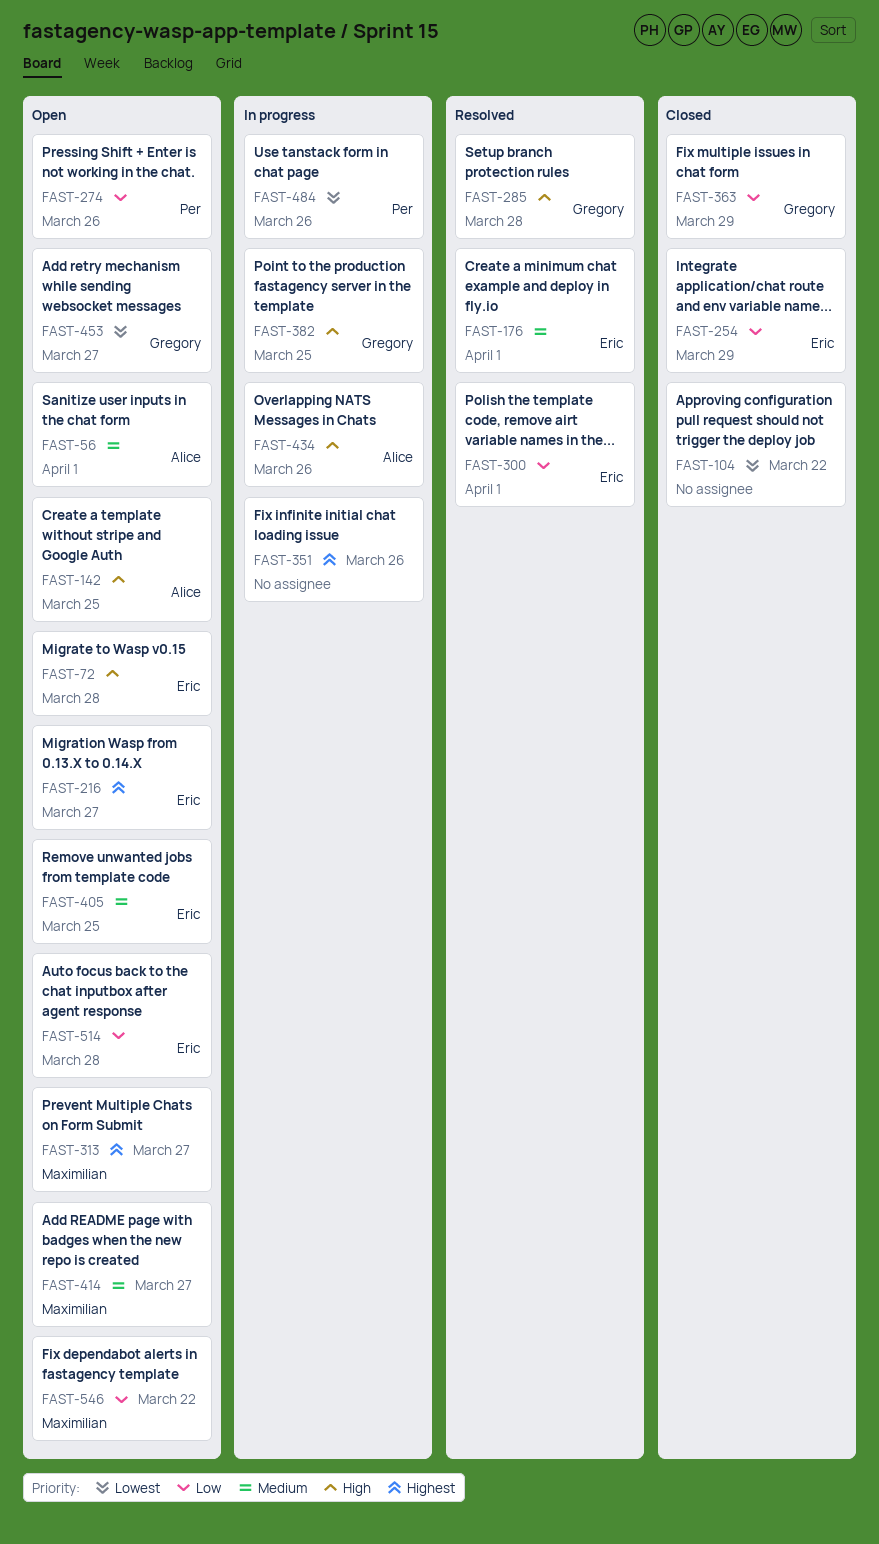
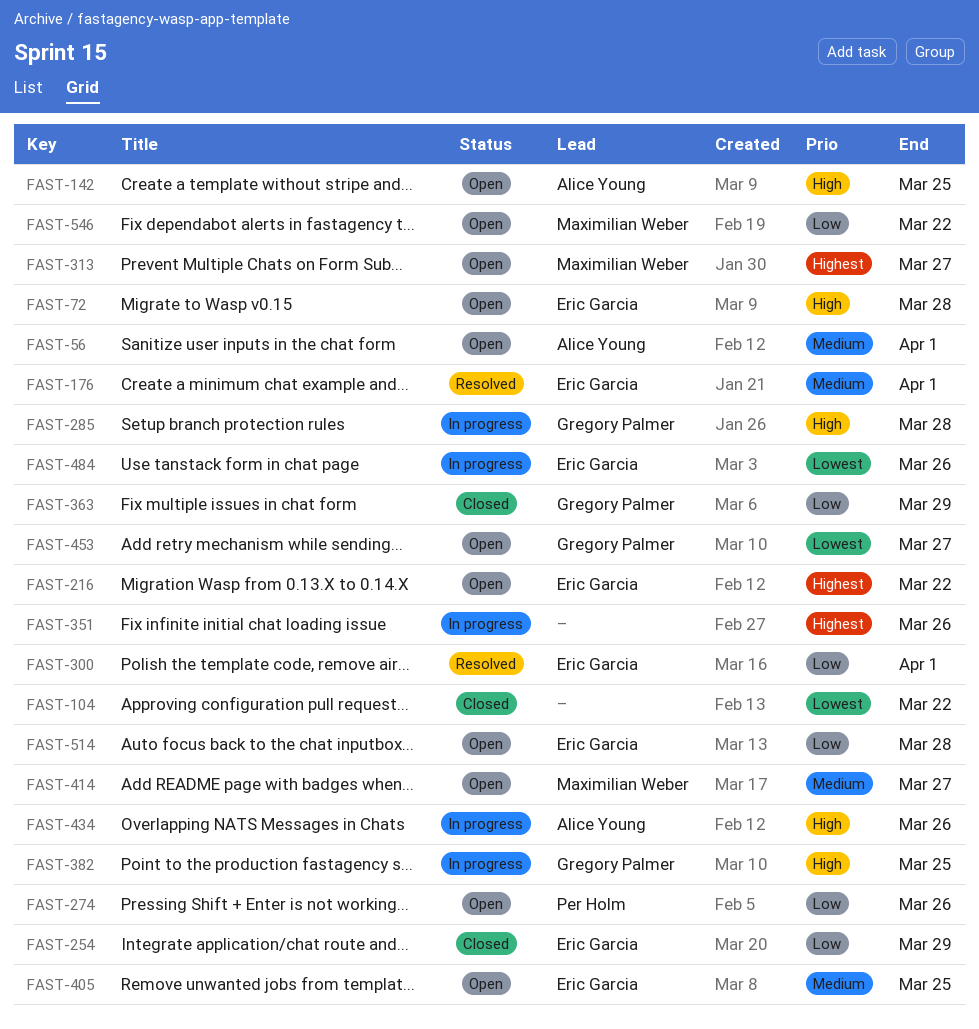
FAST-216, due: Mar 27 -> Mar 22
FAST-285, status: Resolved -> In progress
FAST-484, owner: Per Holm -> Eric Garcia

